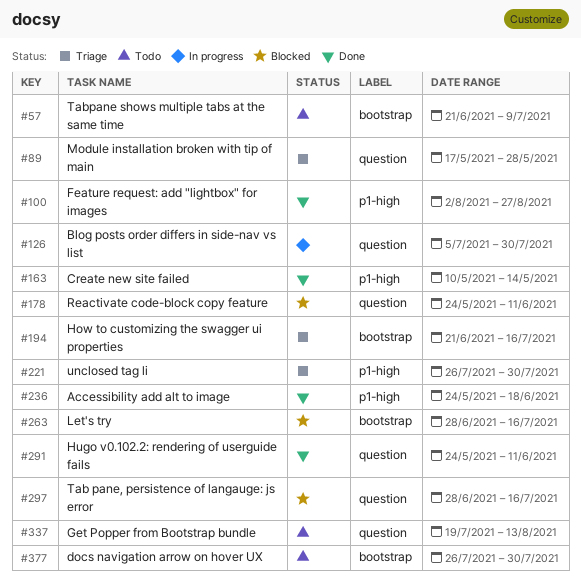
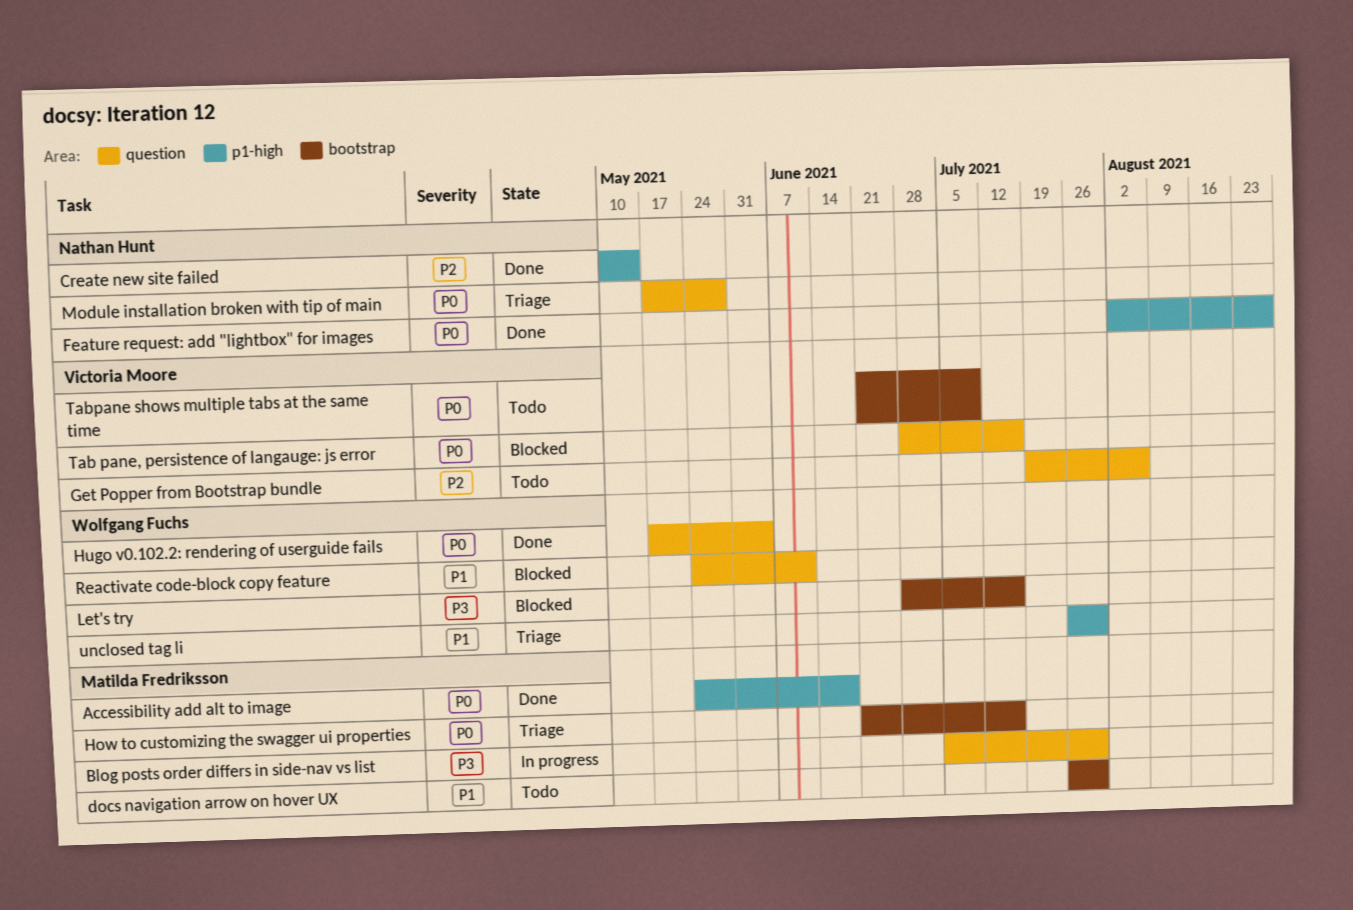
Get Popper from Bootstrap bundle, due: Aug 13 -> Aug 6
Hugo v0.102.2: rendering of userguide fails, start: May 24 -> May 17
Hugo v0.102.2: rendering of userguide fails, due: Jun 11 -> Jun 4

